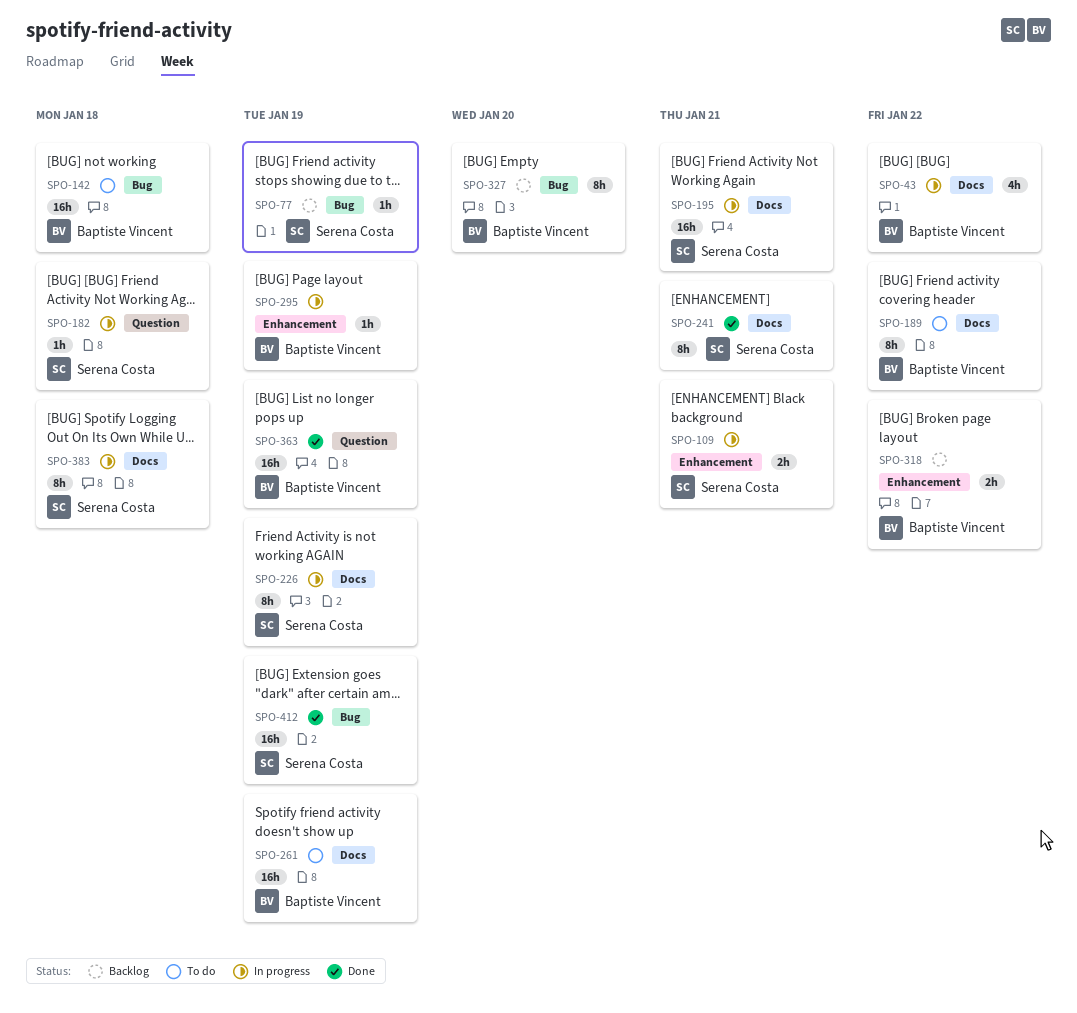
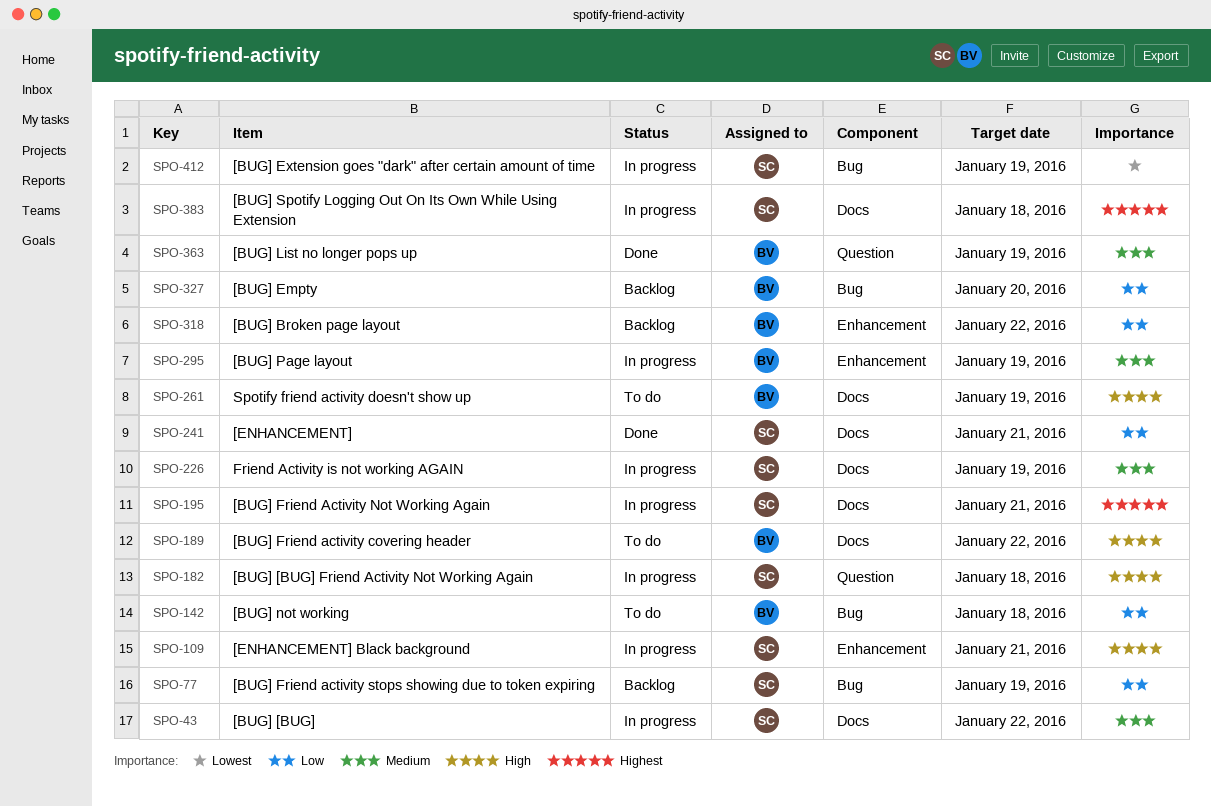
SPO-43, owner: Baptiste Vincent -> Serena Costa
SPO-412, status: Done -> In progress

